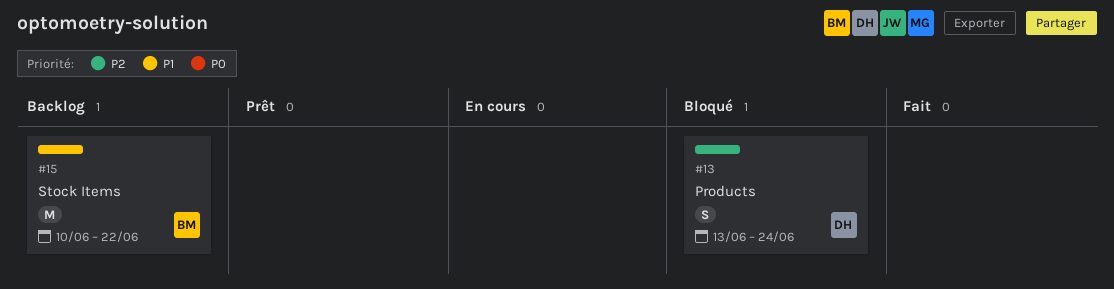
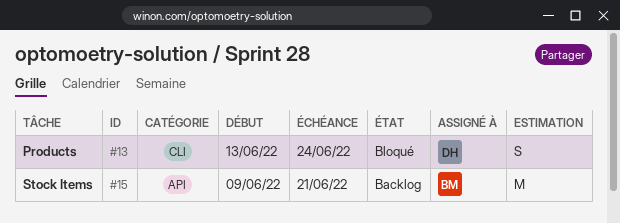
#15, start: Jun 10 -> Jun 9
#15, due: Jun 22 -> Jun 21

